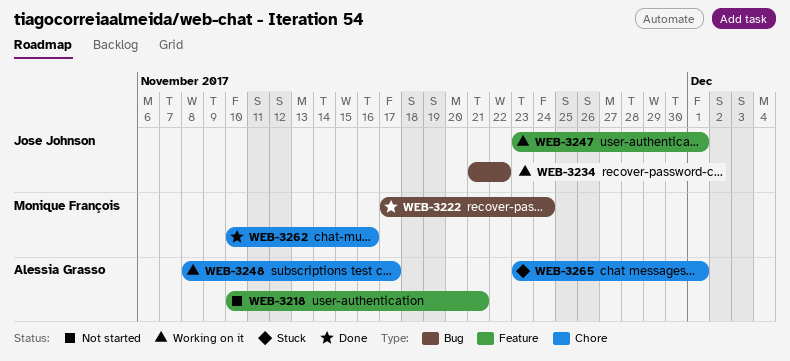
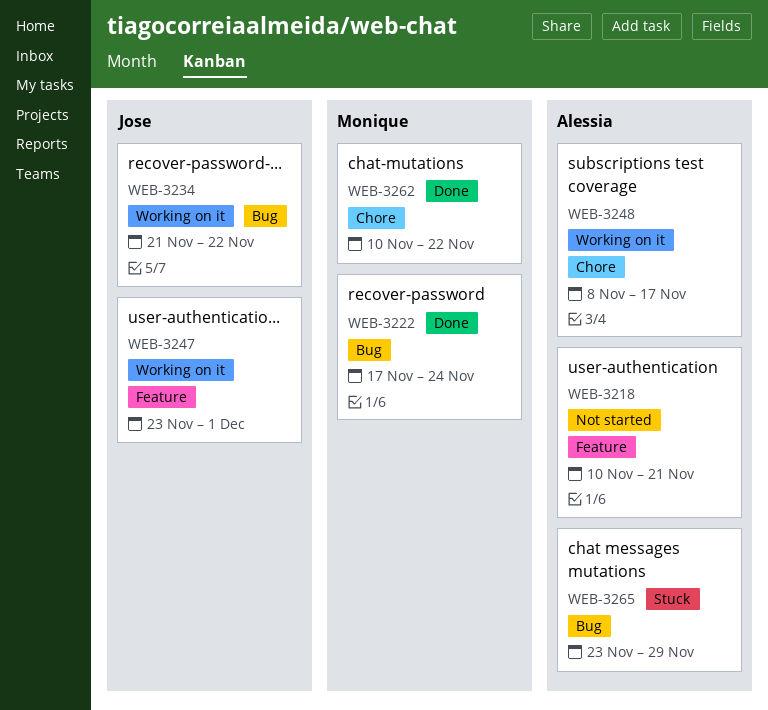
WEB-3262, due: Nov 16 -> Nov 22
WEB-3265, label: Chore -> Bug
WEB-3265, due: Dec 1 -> Nov 29

